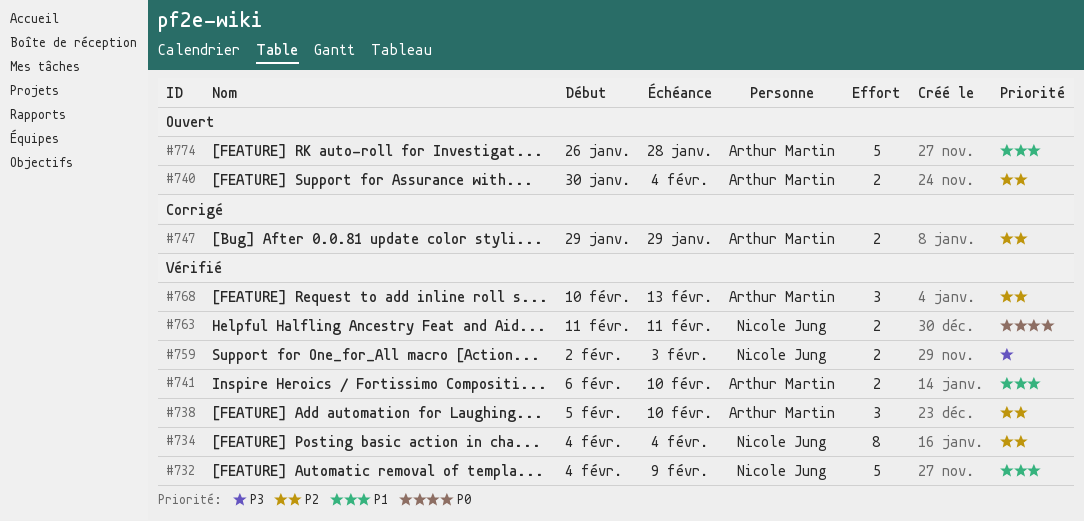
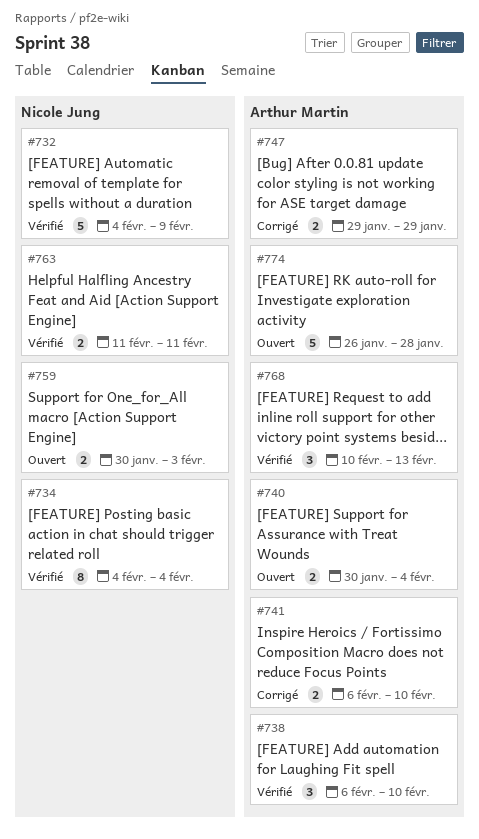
#738, start: Feb 5 -> Feb 6
#741, status: Vérifié -> Corrigé
#759, status: Vérifié -> Ouvert
#759, start: Feb 2 -> Jan 30

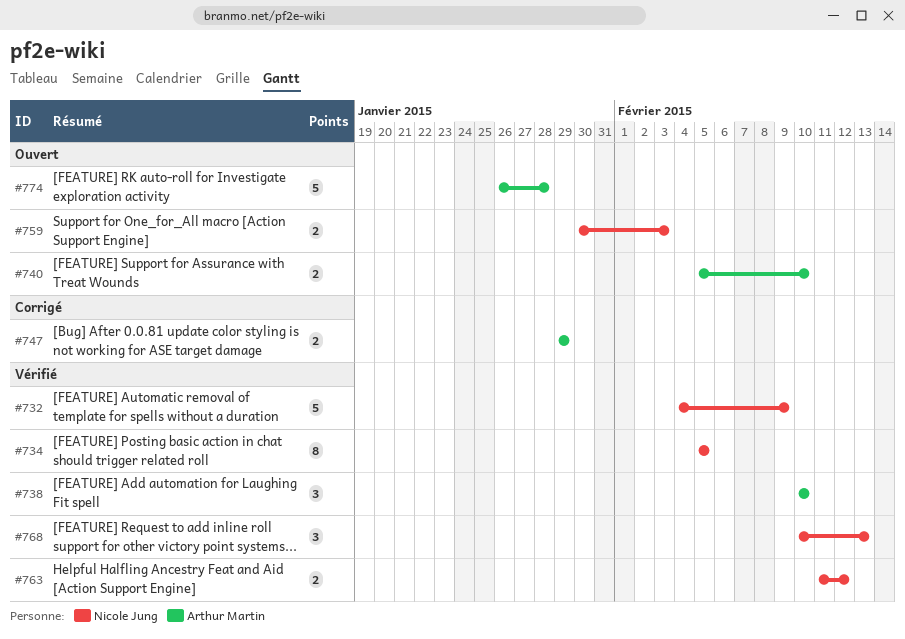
#734, start: Feb 4 -> Feb 5
#734, due: Feb 4 -> Feb 5
#738, start: Feb 6 -> Feb 10
#740, start: Jan 30 -> Feb 5
#740, due: Feb 4 -> Feb 10
#741: present -> none
#763, due: Feb 11 -> Feb 12
#768, owner: Arthur Martin -> Nicole Jung

